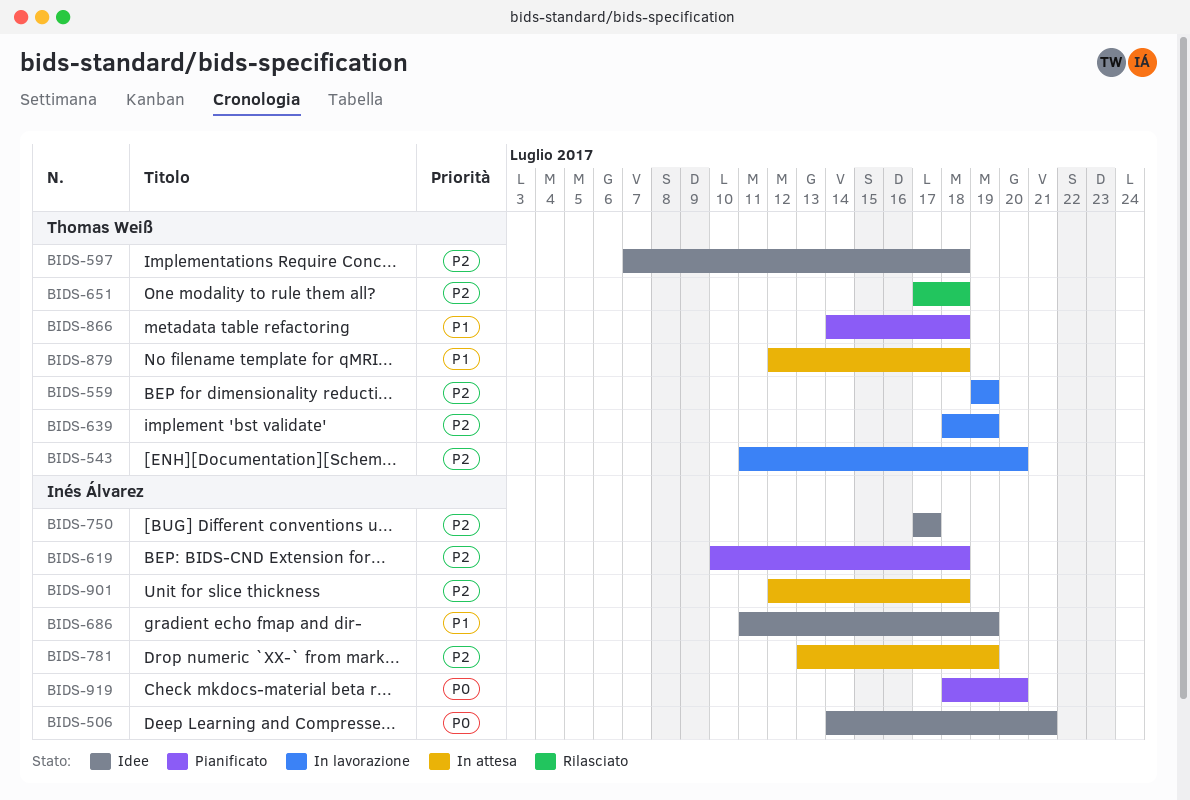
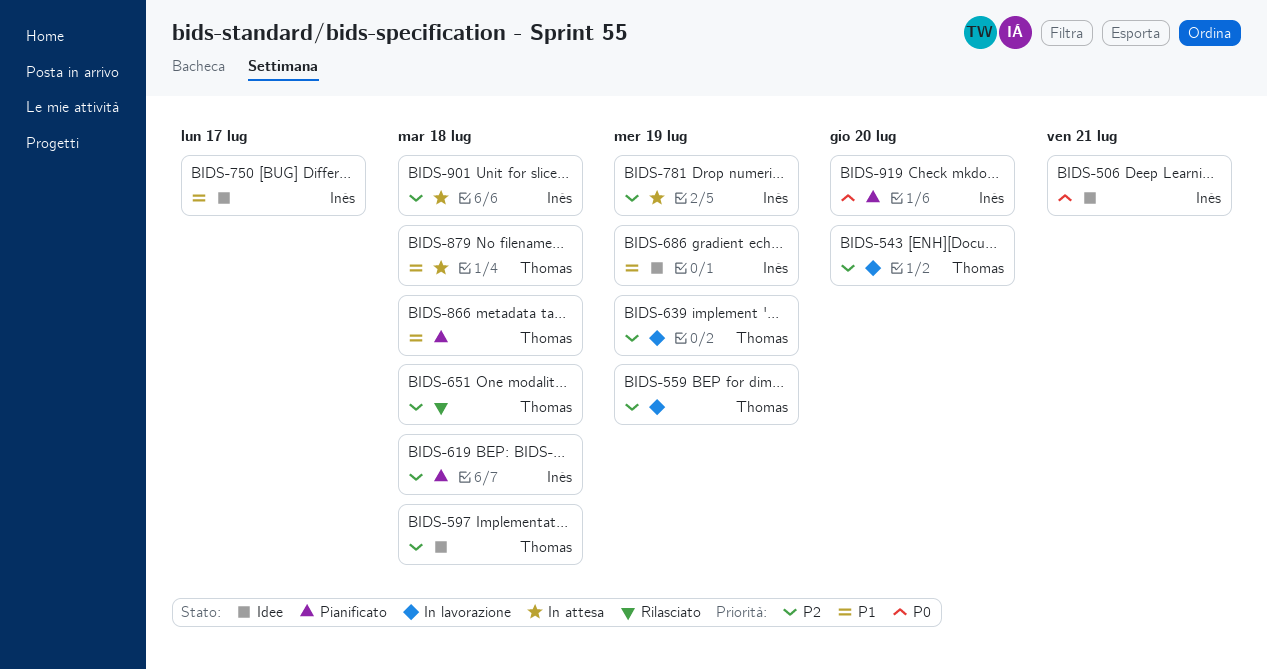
BIDS-750, priority: P2 -> P1

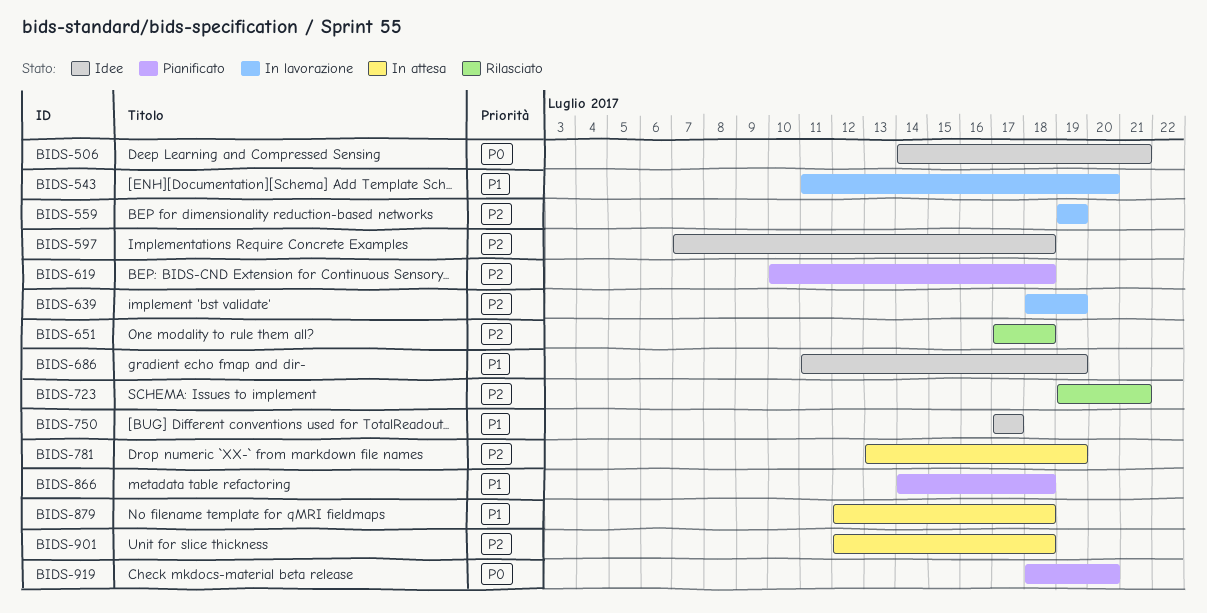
BIDS-543, priority: P2 -> P1
BIDS-723: none -> present

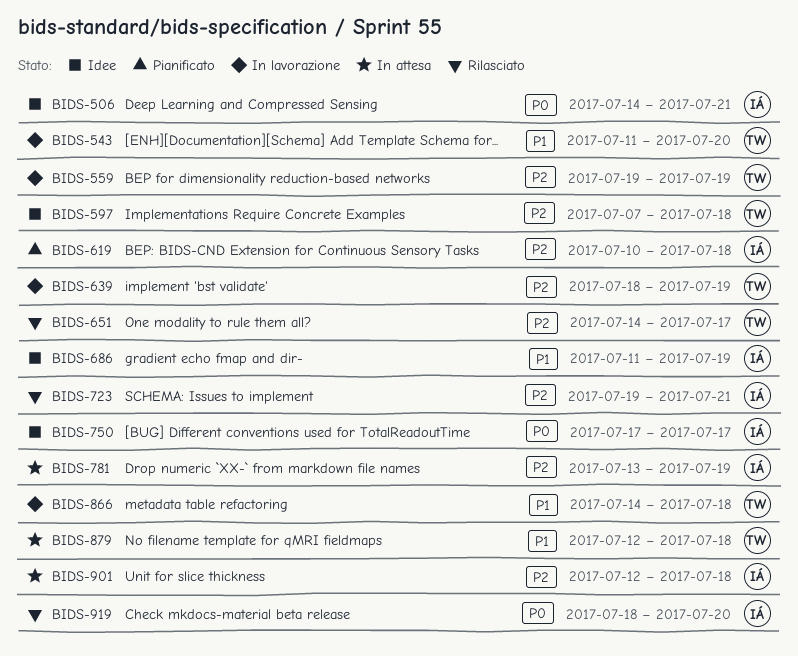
BIDS-651, start: Jul 17 -> Jul 14
BIDS-651, due: Jul 18 -> Jul 17
BIDS-750, priority: P1 -> P0
BIDS-866, status: Pianificato -> In lavorazione
BIDS-919, status: Pianificato -> Rilasciato

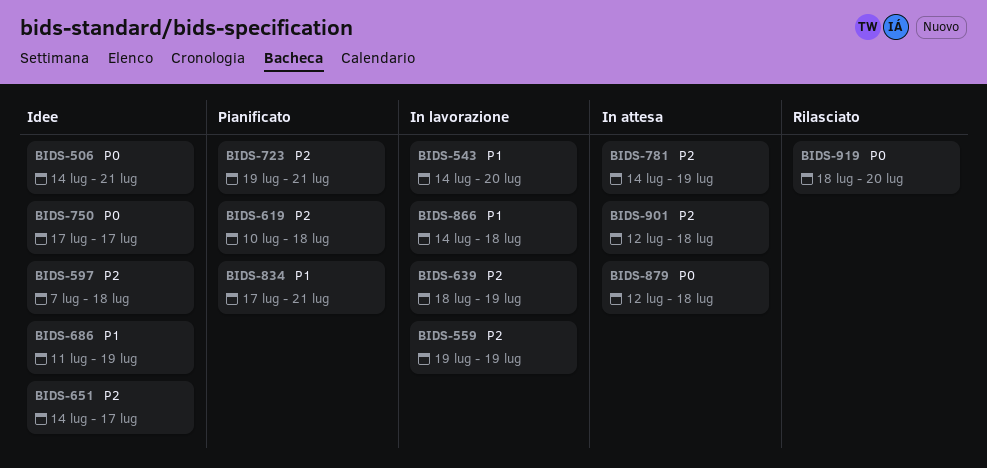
BIDS-543, start: Jul 11 -> Jul 14
BIDS-651, status: Rilasciato -> Idee
BIDS-723, status: Rilasciato -> Pianificato
BIDS-781, start: Jul 13 -> Jul 14
BIDS-834: none -> present
BIDS-879, priority: P1 -> P0

